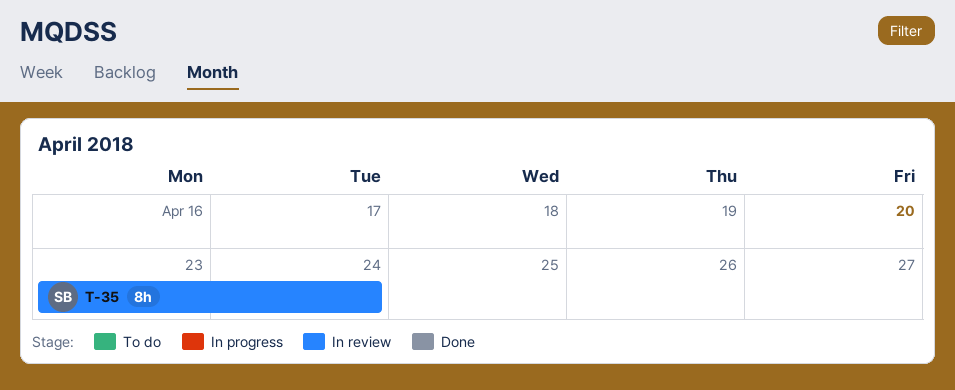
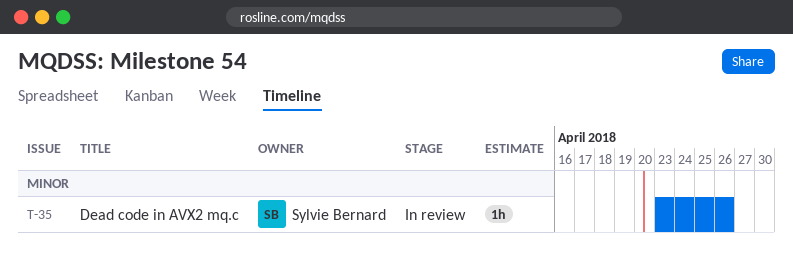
T-35, estimate: 8h -> 1h
T-35, due: Apr 24 -> Apr 26

